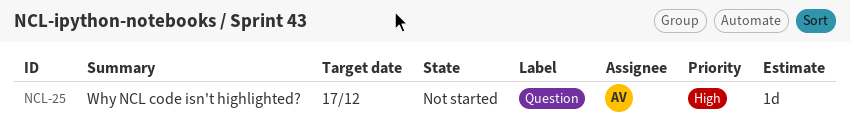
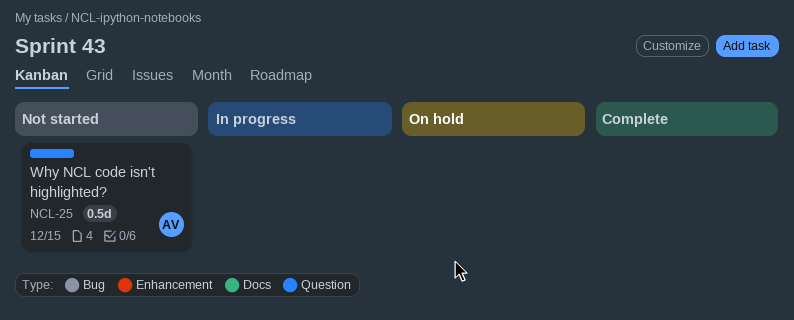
NCL-25, estimate: 1d -> 0.5d
NCL-25, due: Dec 17 -> Dec 15

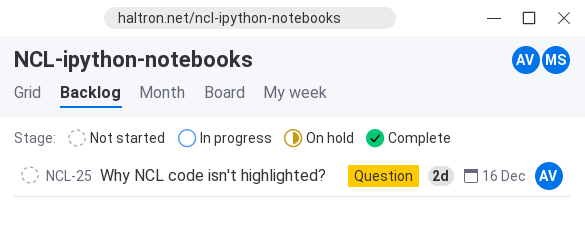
NCL-25, estimate: 0.5d -> 2d
NCL-25, due: Dec 15 -> Dec 16

